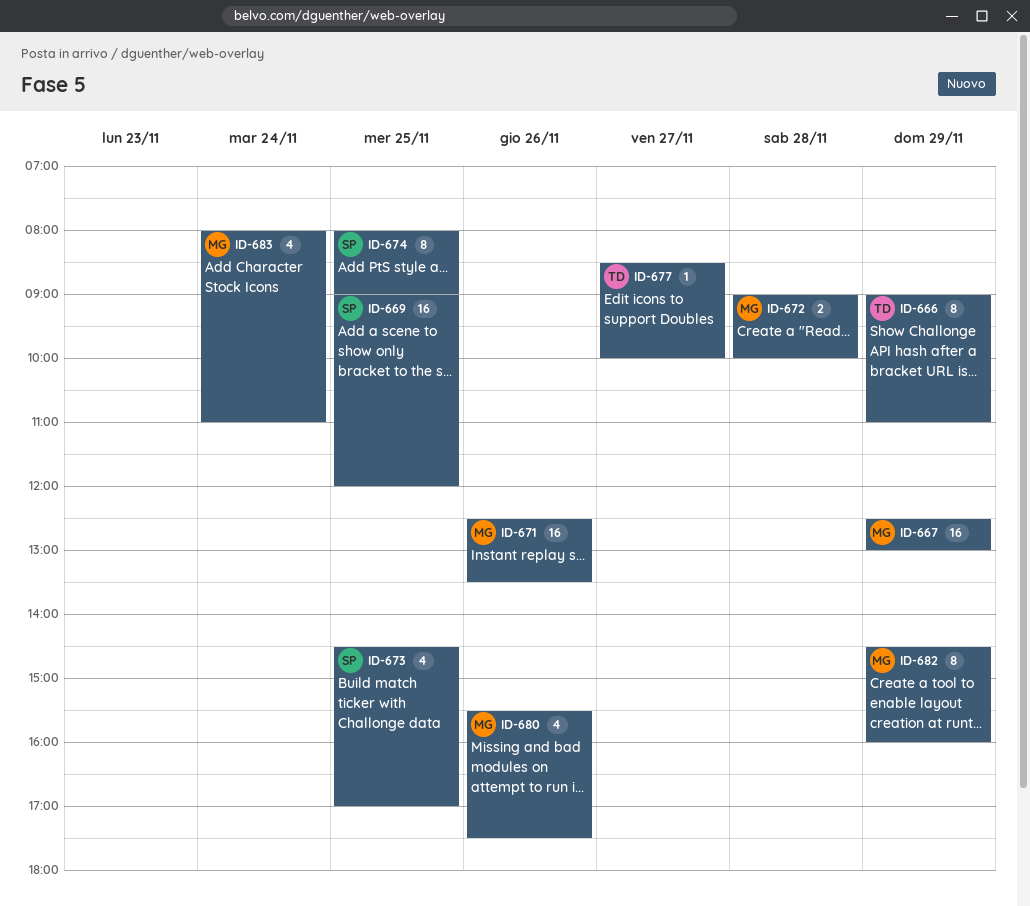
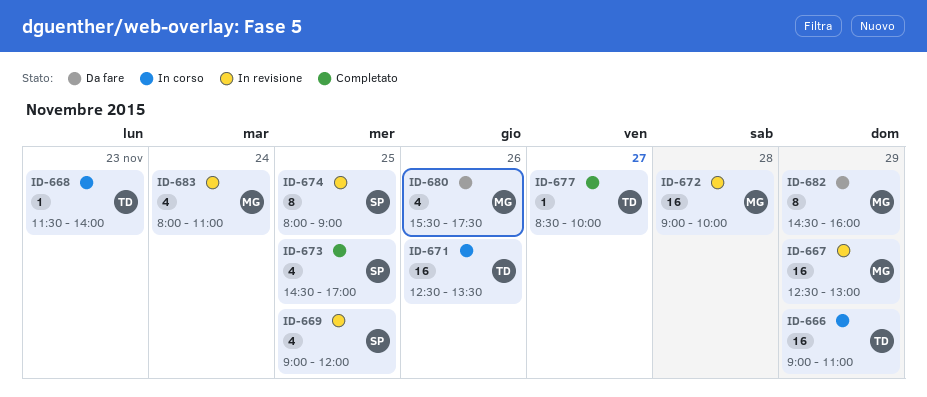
ID-666, estimate: 8 -> 16
ID-668: none -> present
ID-669, estimate: 16 -> 4
ID-671, owner: MG -> TD
ID-672, estimate: 2 -> 16

